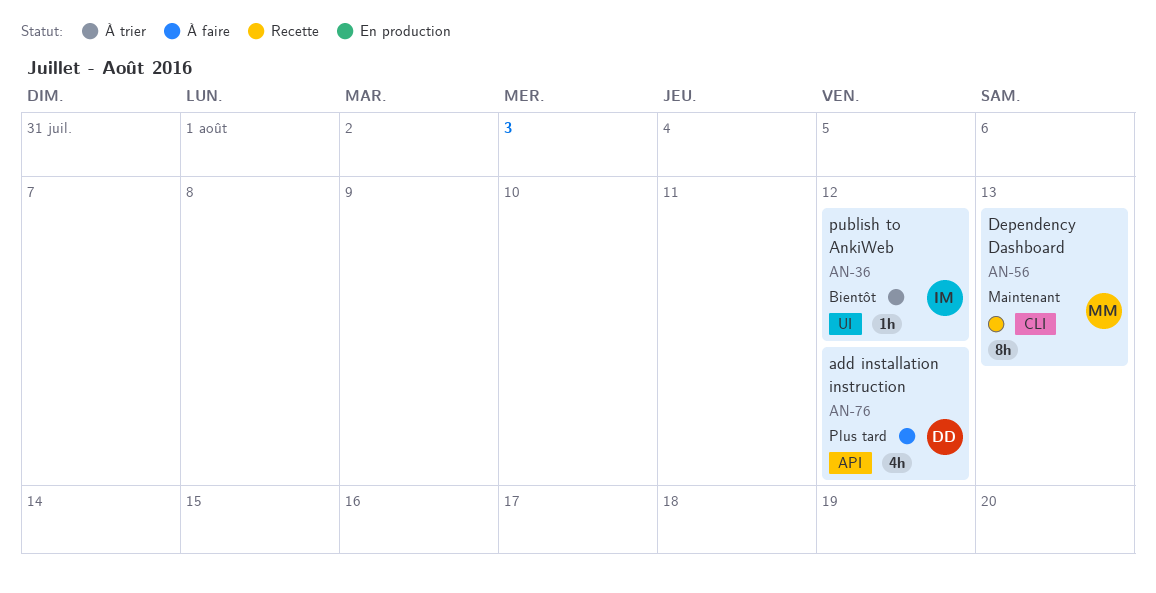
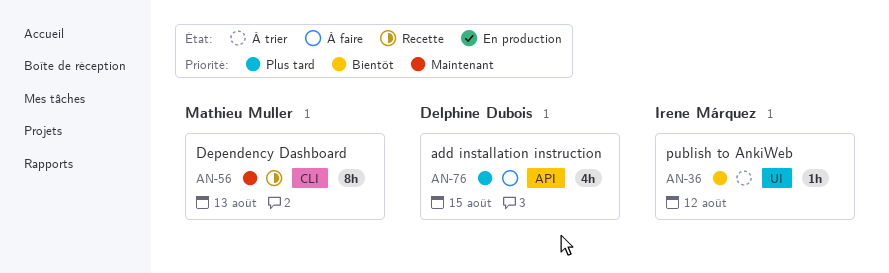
AN-76, due: Aug 12 -> Aug 15

